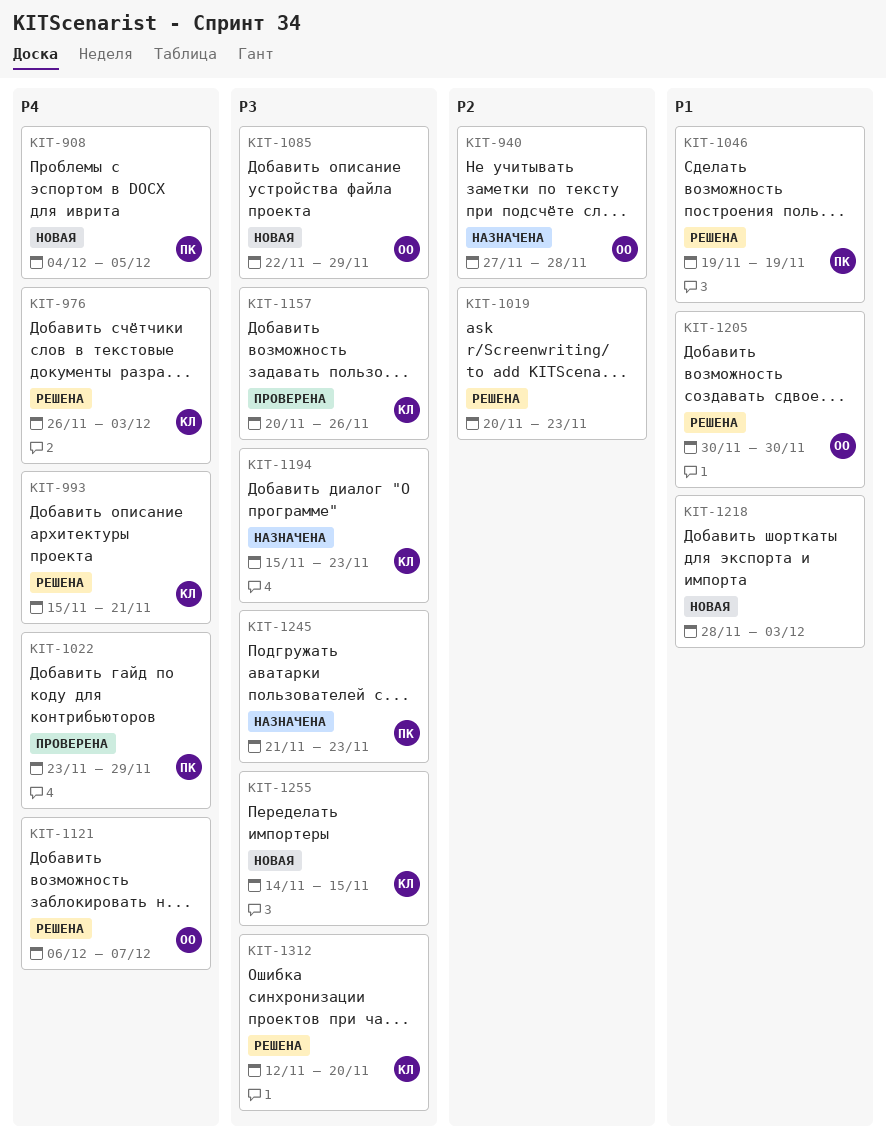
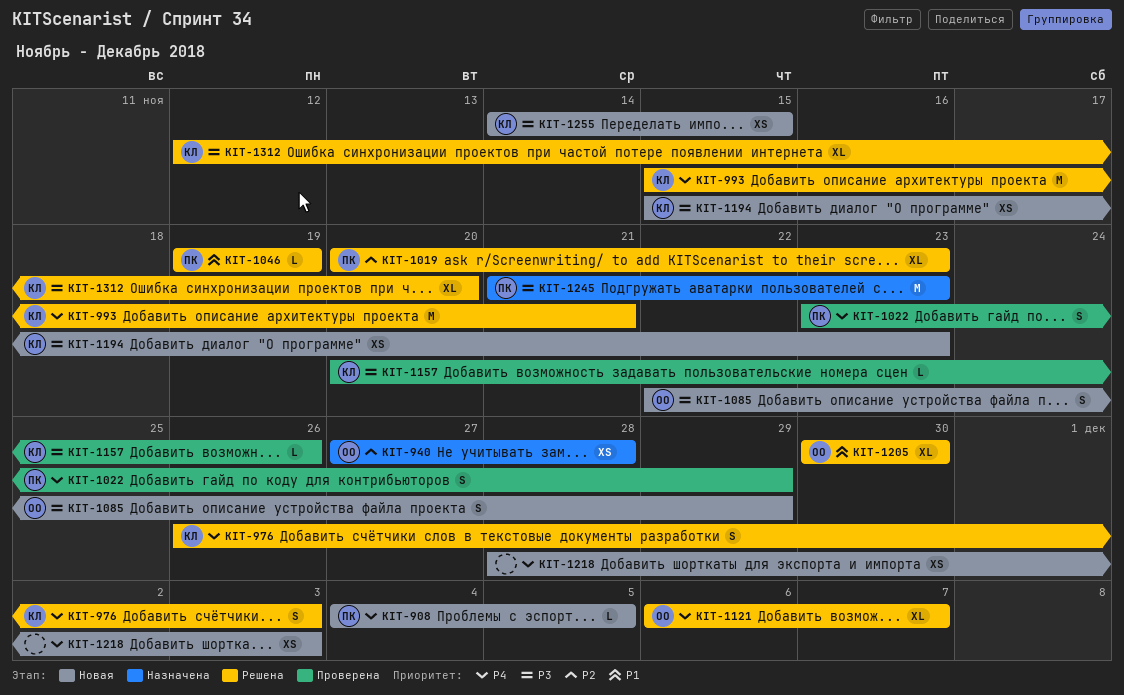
KIT-1019, owner: none -> ПК
KIT-1194, status: Назначена -> Новая
KIT-1218, priority: P1 -> P4

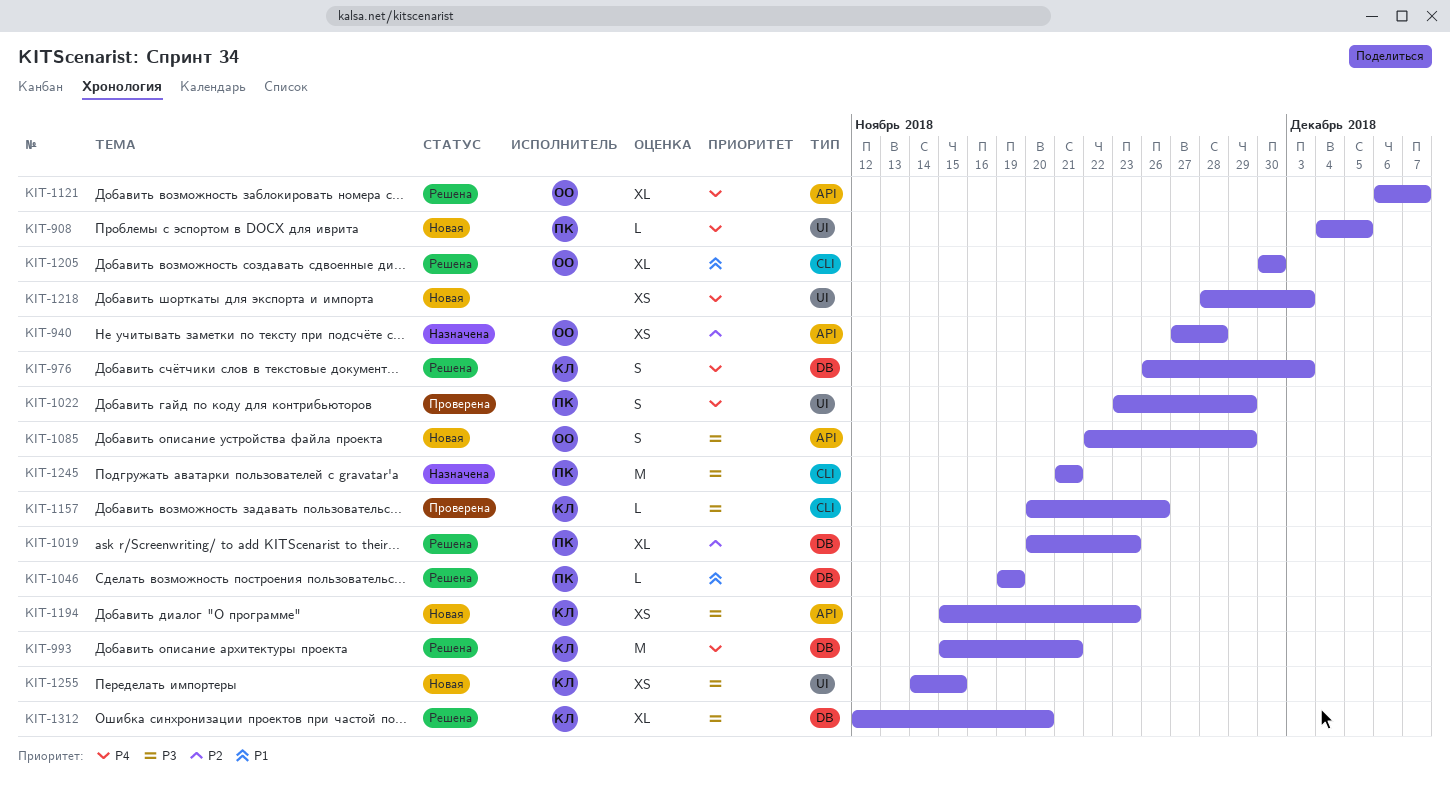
KIT-1245, due: Nov 23 -> Nov 21

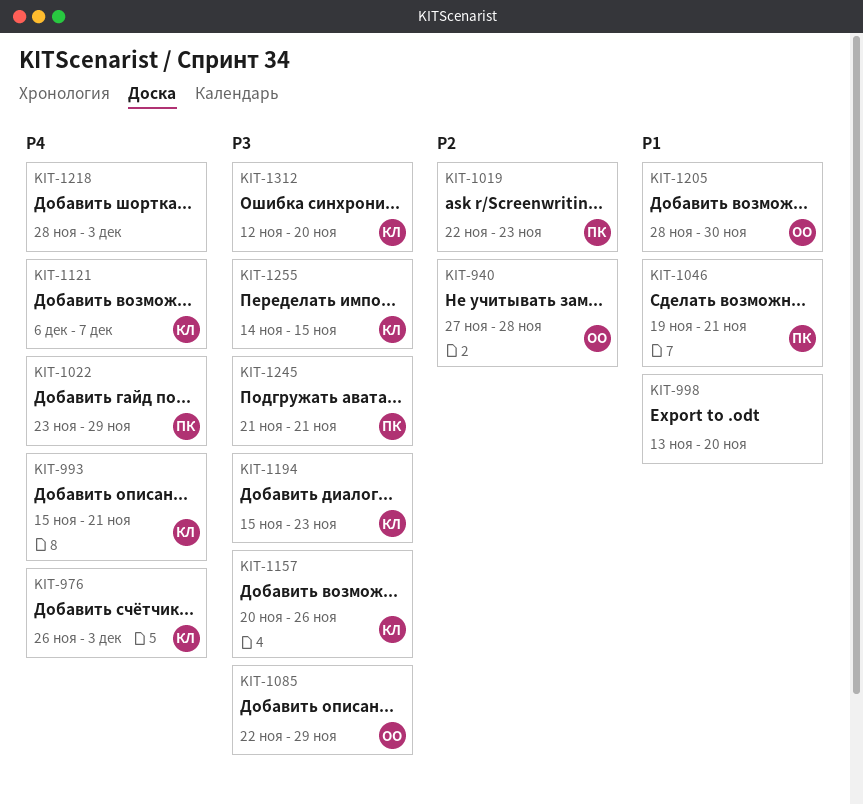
KIT-908: present -> none
KIT-998: none -> present
KIT-1019, start: Nov 20 -> Nov 22
KIT-1046, due: Nov 19 -> Nov 21
KIT-1121, owner: ОО -> КЛ
KIT-1205, start: Nov 30 -> Nov 28

